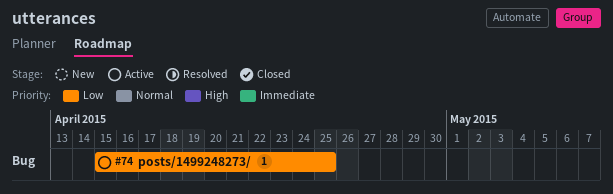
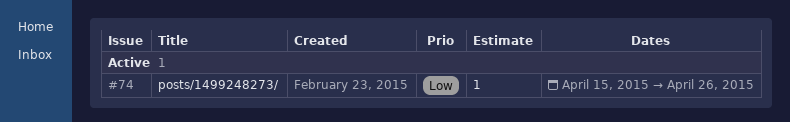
#74, due: Apr 25 -> Apr 26

